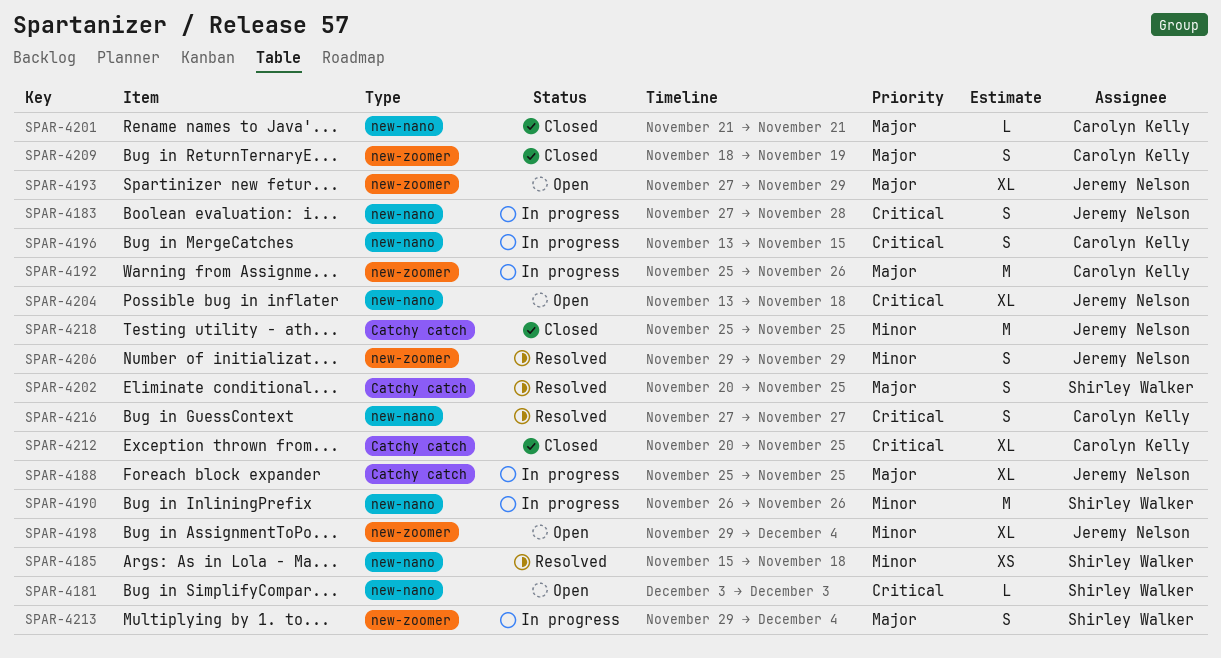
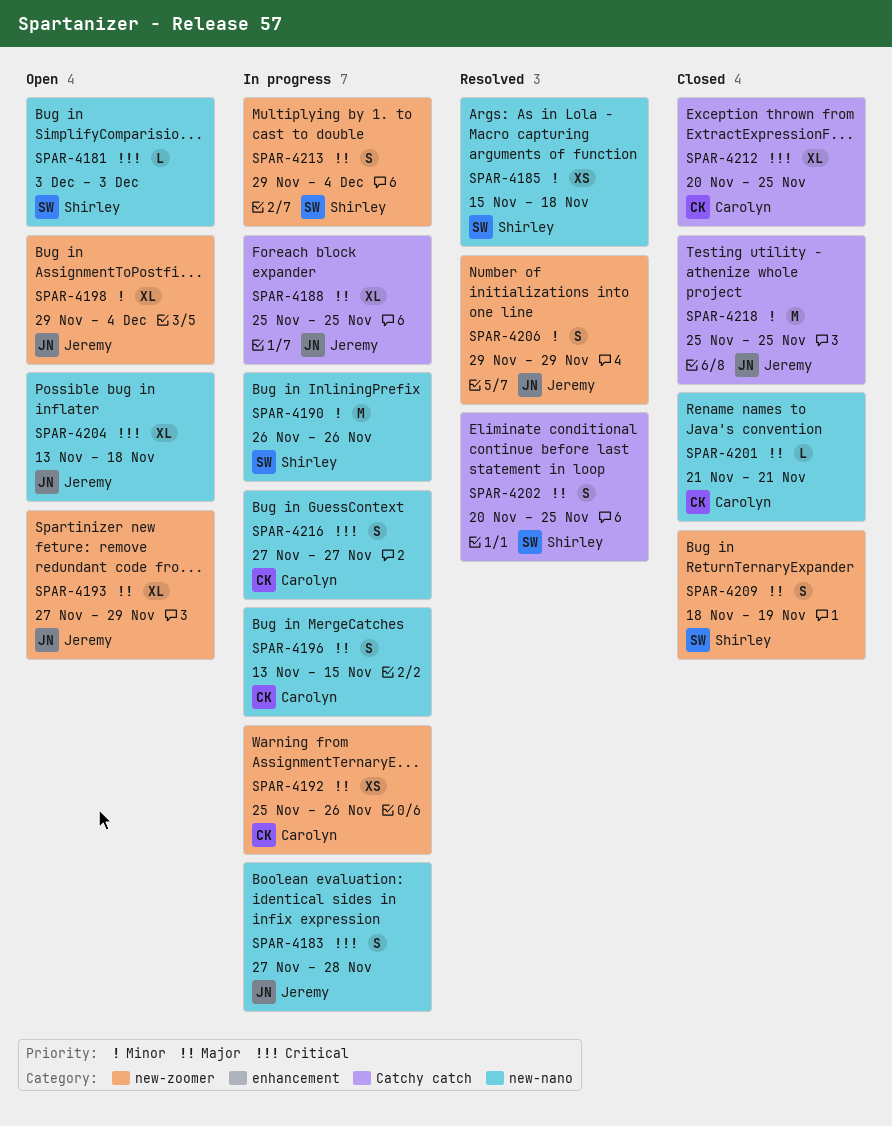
SPAR-4192, estimate: M -> XS
SPAR-4196, priority: Critical -> Major
SPAR-4209, owner: Carolyn Kelly -> Shirley Walker
SPAR-4216, status: Resolved -> In progress

